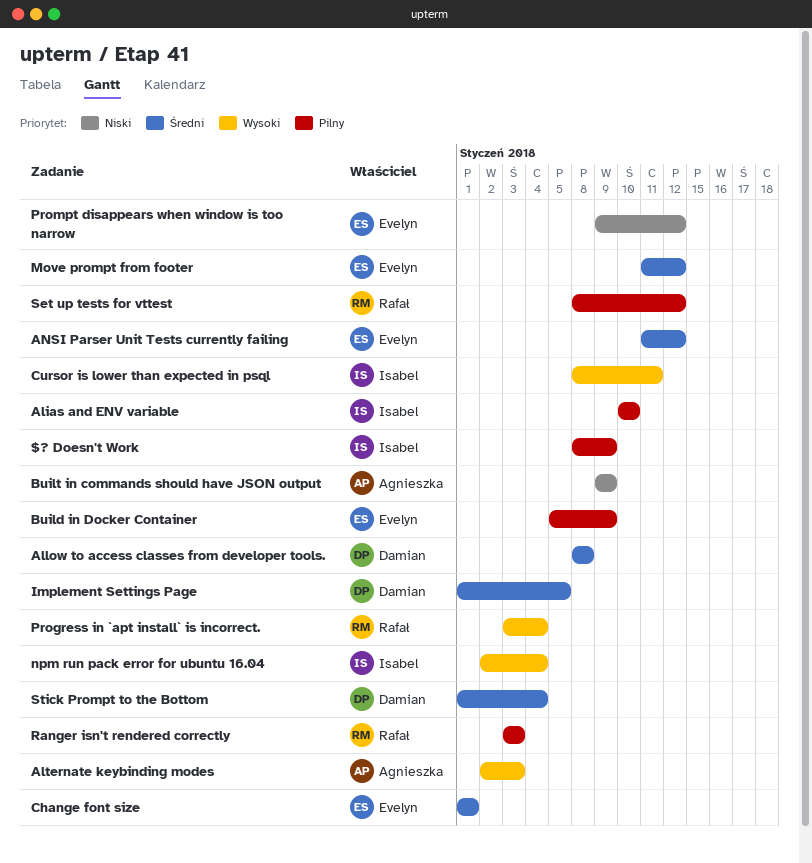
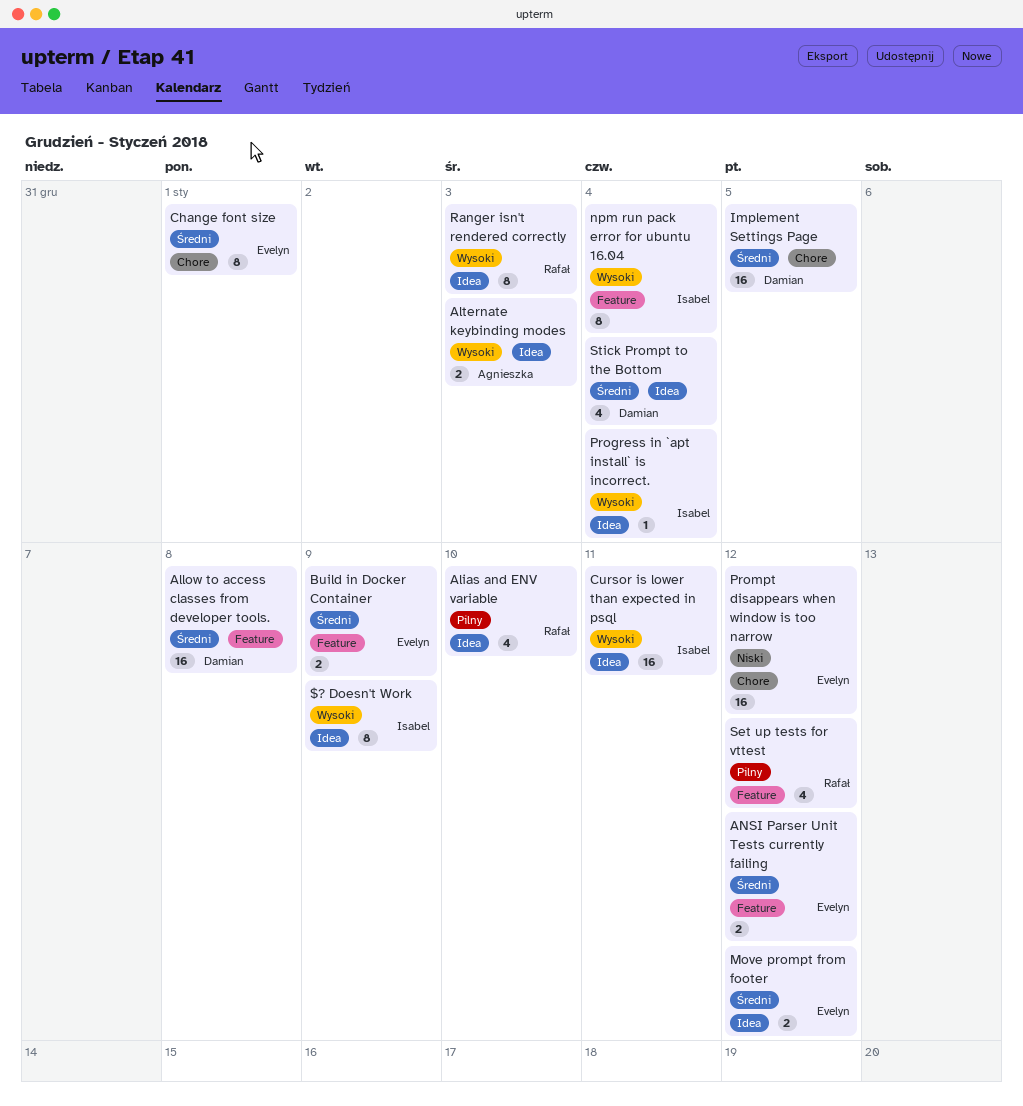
$? Doesn't Work, priority: Pilny -> Wysoki
Alias and ENV variable, owner: Isabel -> Rafał
Build in Docker Container, priority: Pilny -> Średni
Built in commands should have JSON output: present -> none
Progress in `apt install` is incorrect., owner: Rafał -> Isabel
Ranger isn't rendered correctly, priority: Pilny -> Wysoki

